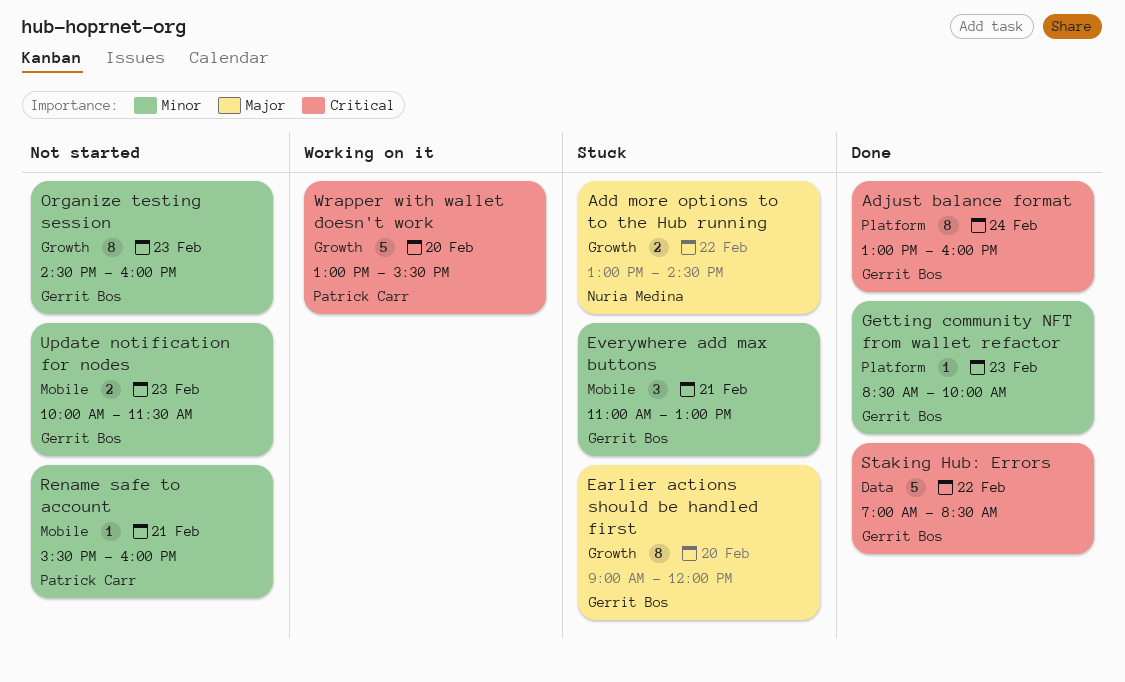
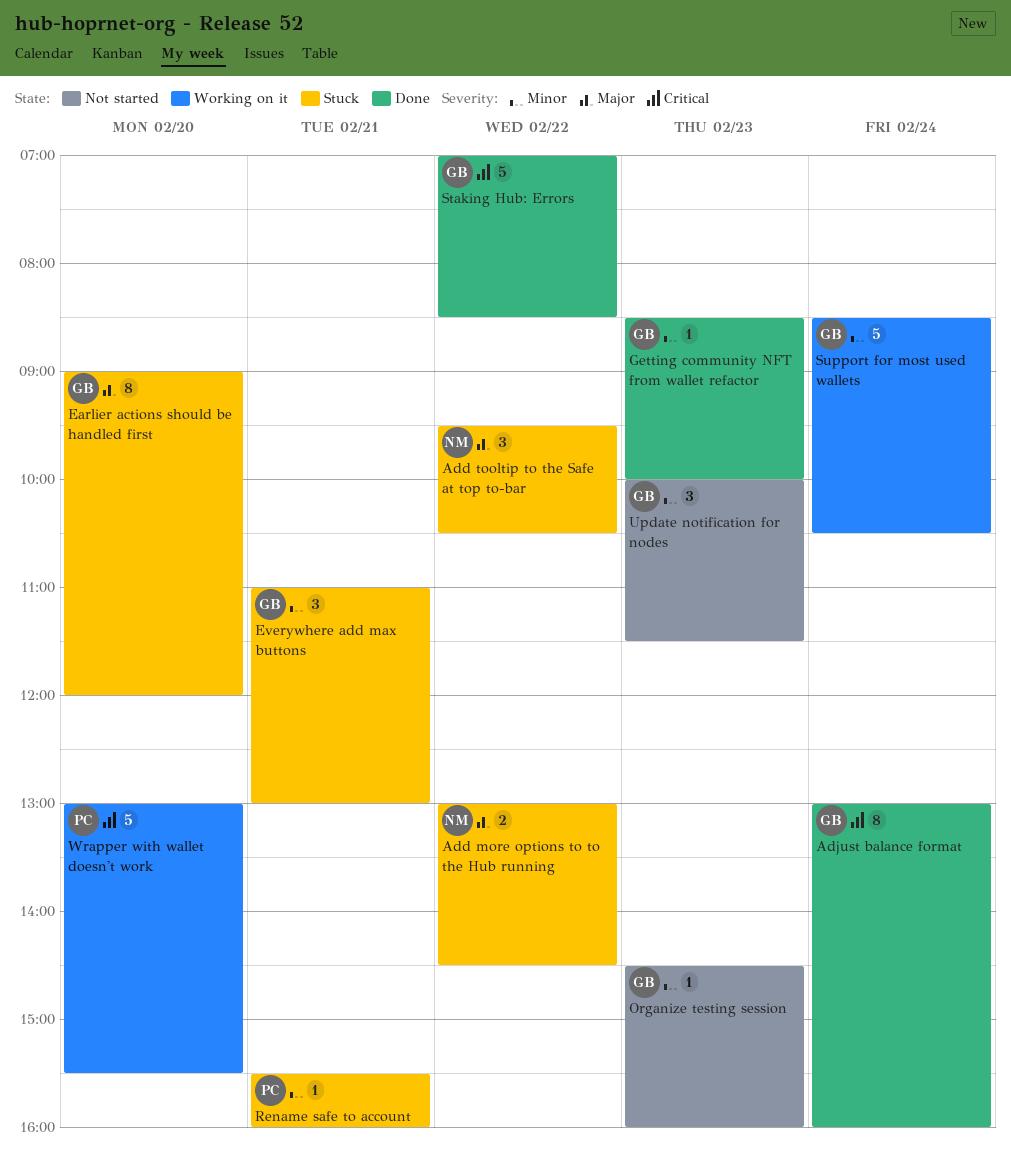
Add tooltip to the Safe at top to-bar: none -> present
Organize testing session, estimate: 8 -> 1
Rename safe to account, status: Not started -> Stuck
Support for most used wallets: none -> present
Update notification for nodes, estimate: 2 -> 3

